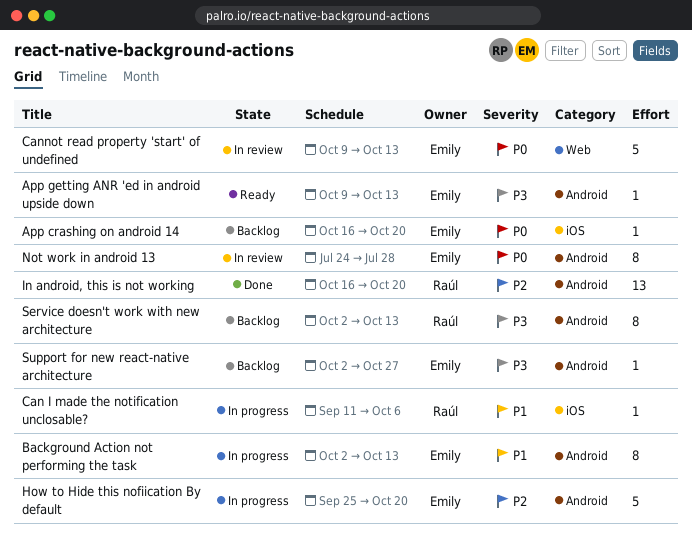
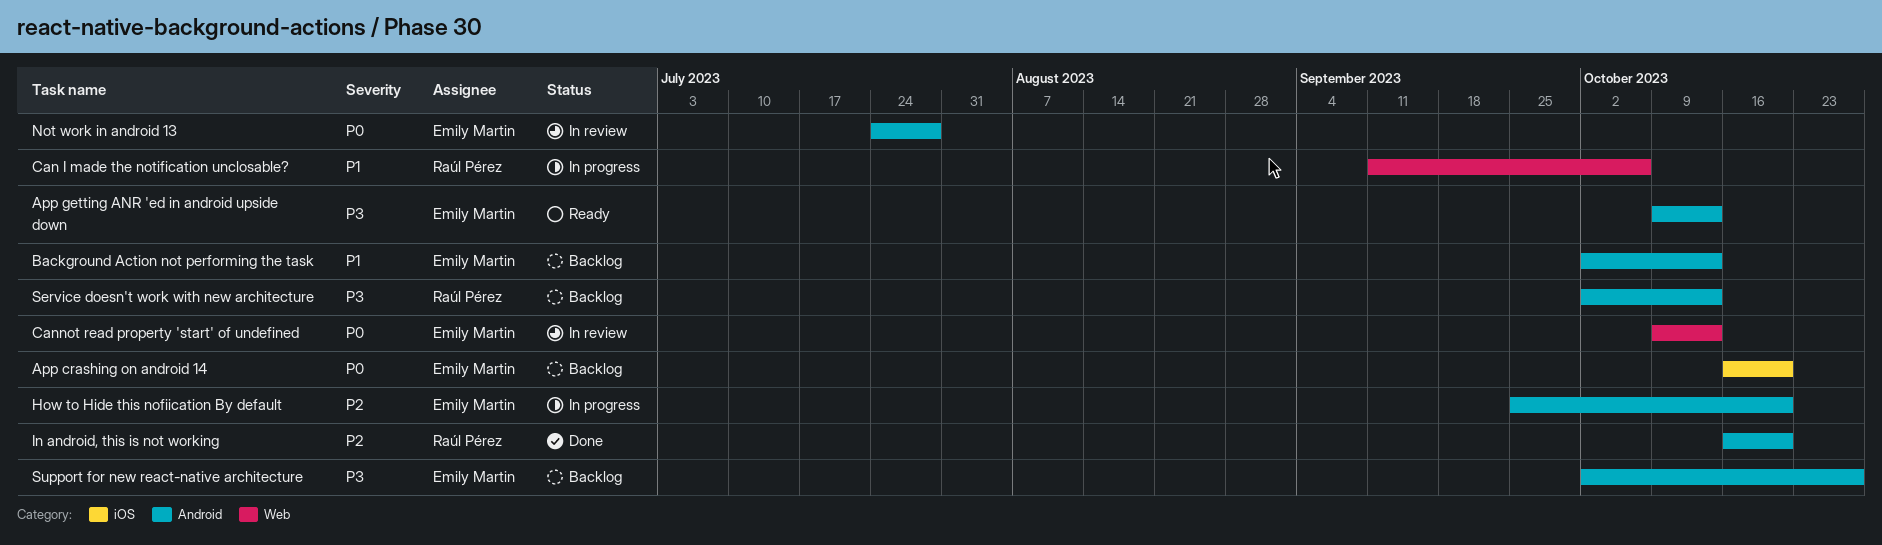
Background Action not performing the task, status: In progress -> Backlog
Can I made the notification unclosable?, label: iOS -> Web

